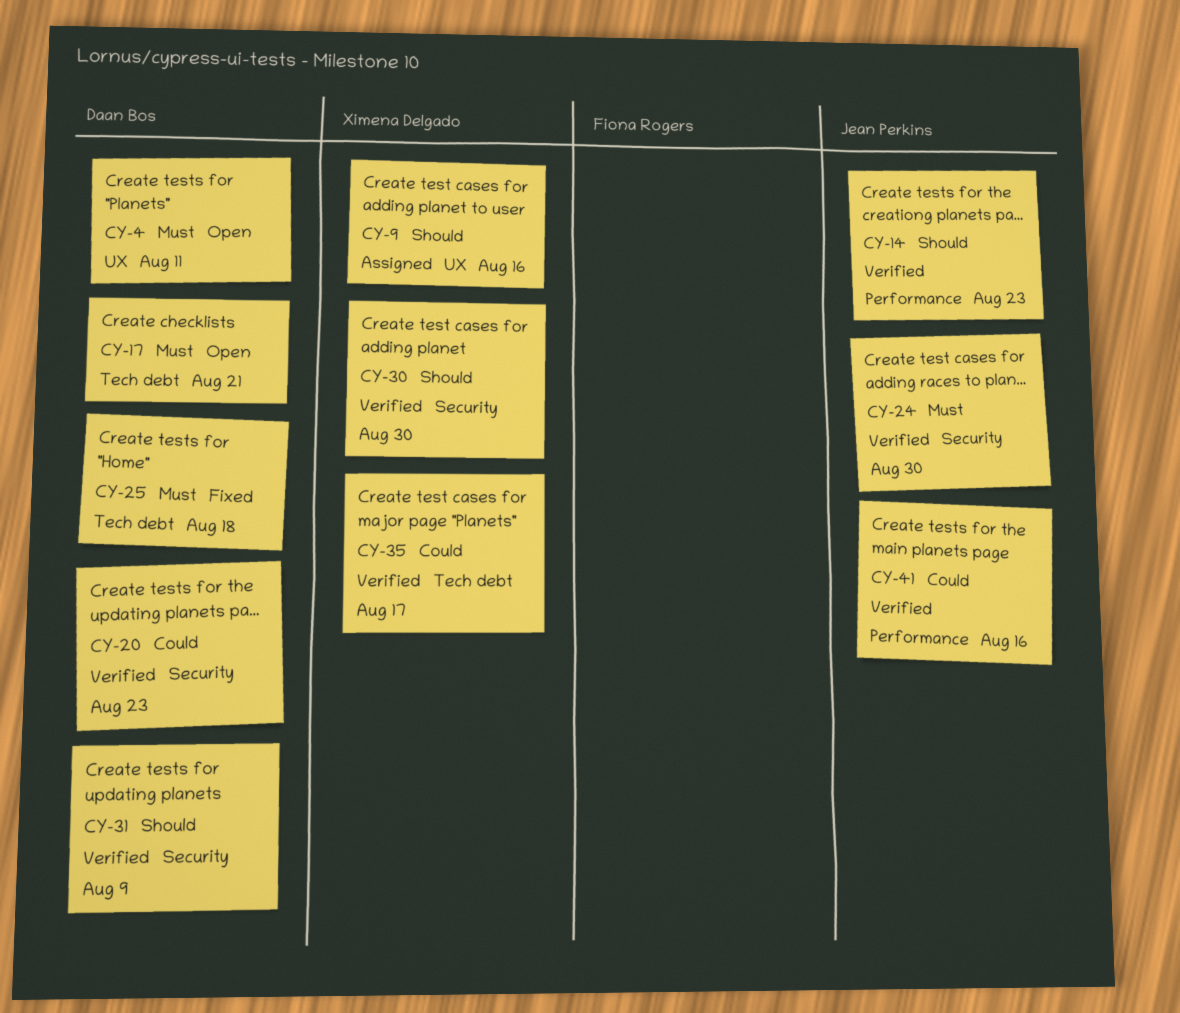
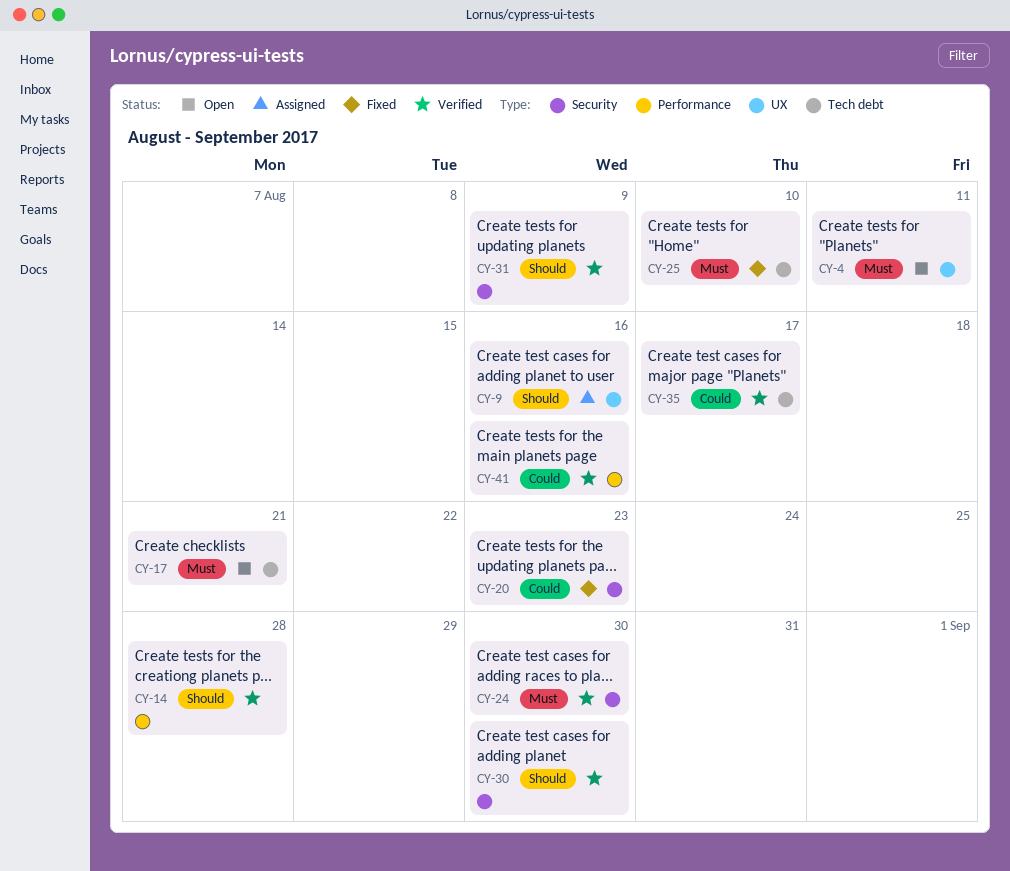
CY-14, due: Aug 23 -> Aug 28
CY-20, status: Verified -> Fixed
CY-25, due: Aug 18 -> Aug 10

